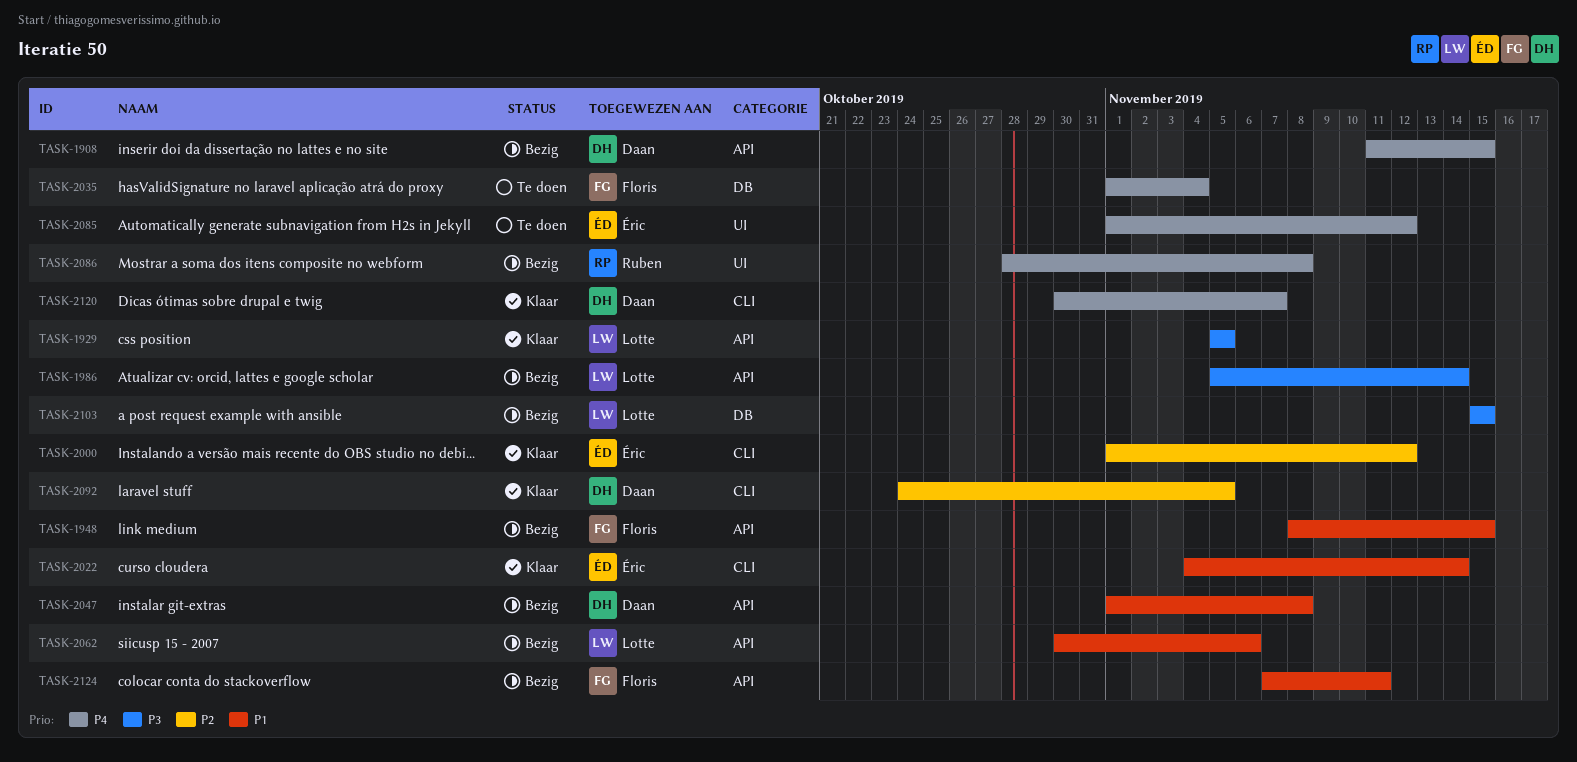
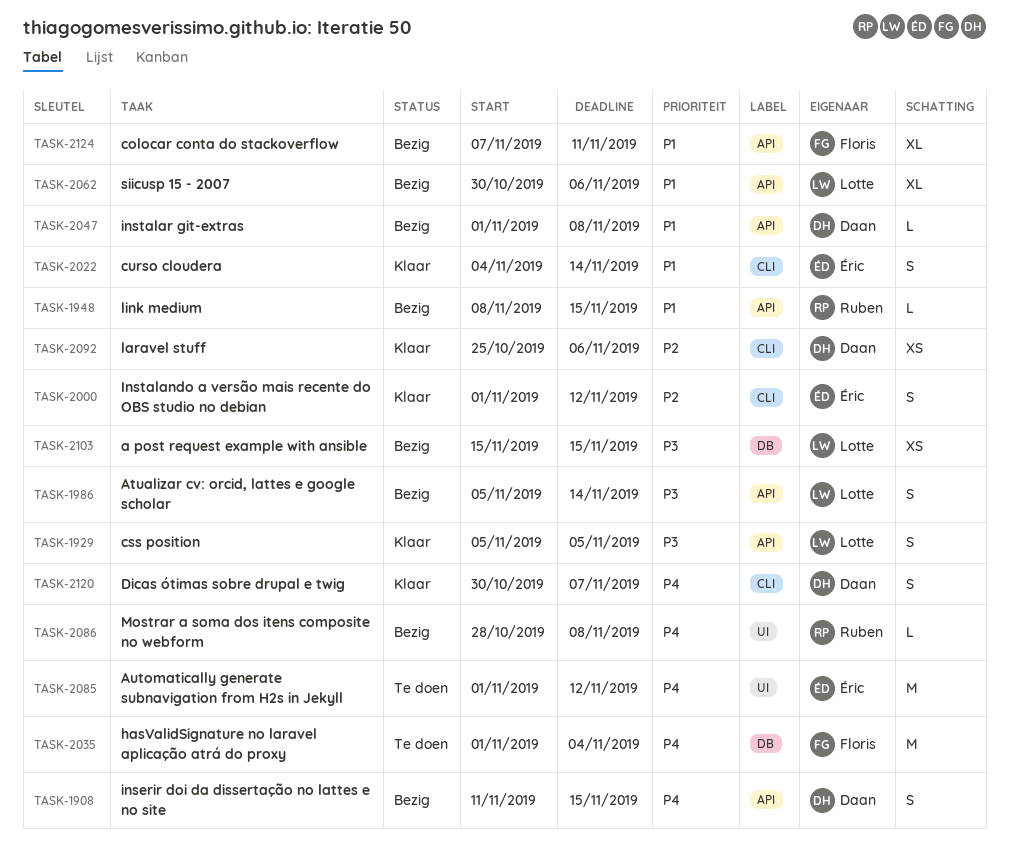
TASK-1948, owner: Floris -> Ruben
TASK-2092, start: Oct 24 -> Oct 25
TASK-2092, due: Nov 5 -> Nov 6

